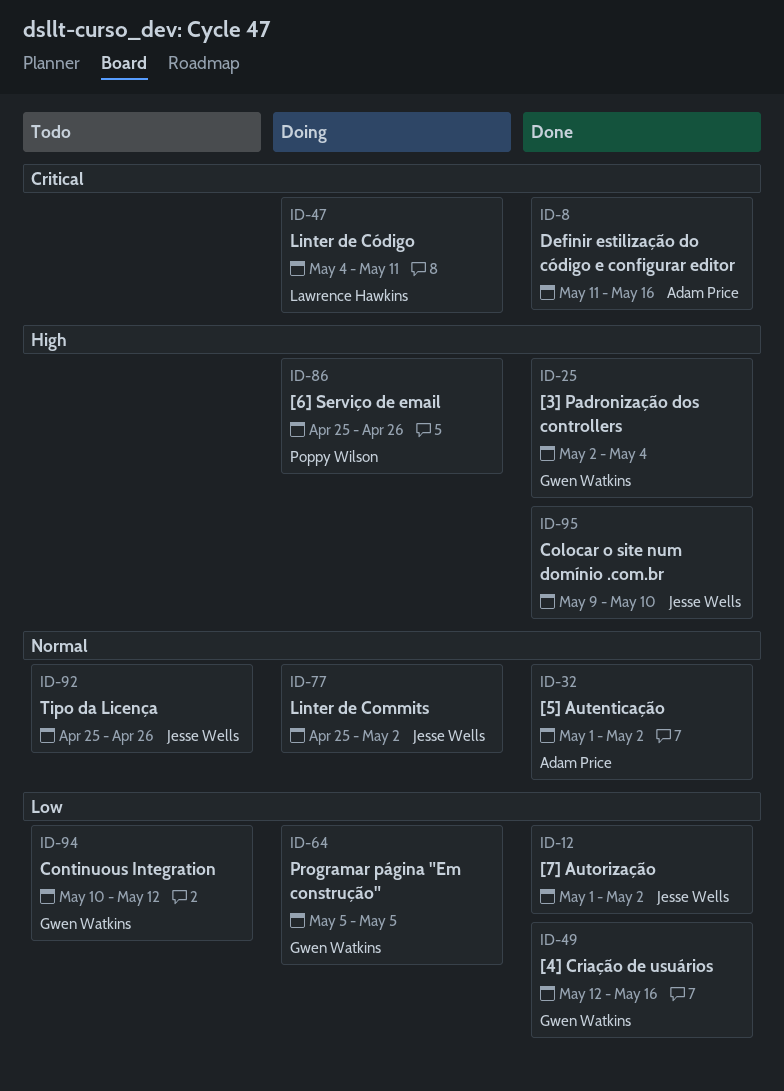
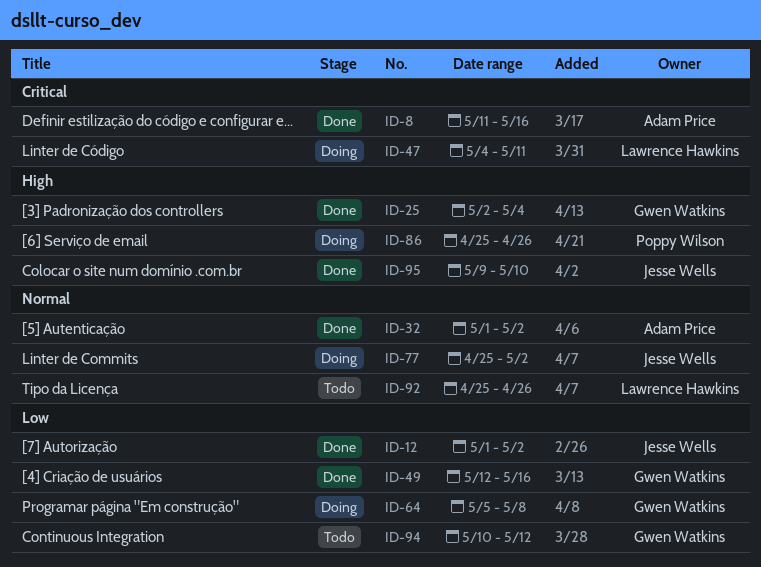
ID-64, due: May 5 -> May 8
ID-92, owner: Jesse Wells -> Lawrence Hawkins

